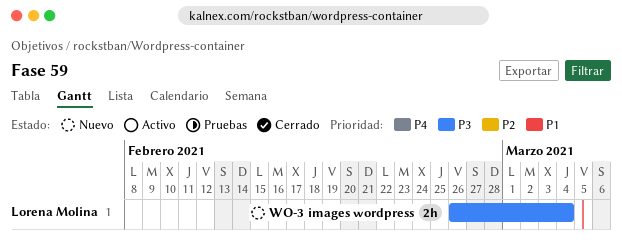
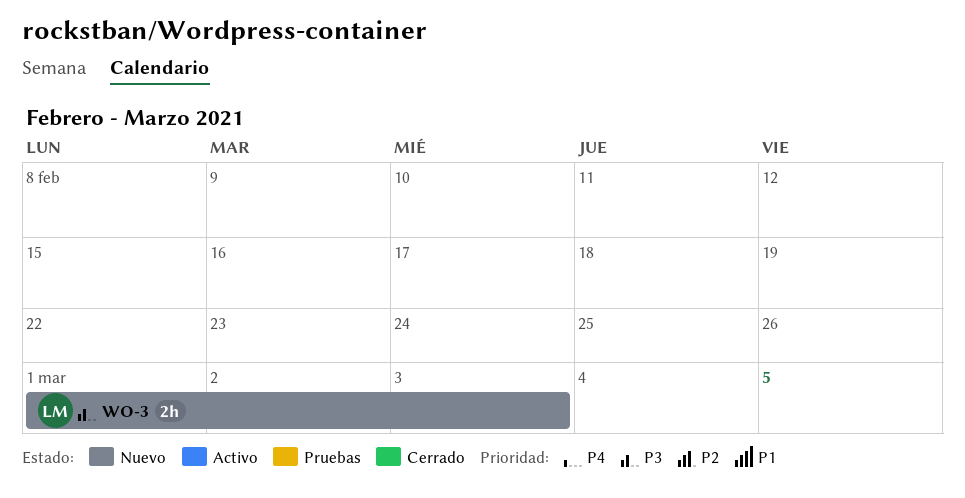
WO-3, start: Feb 26 -> Mar 1
WO-3, due: Mar 4 -> Mar 3

